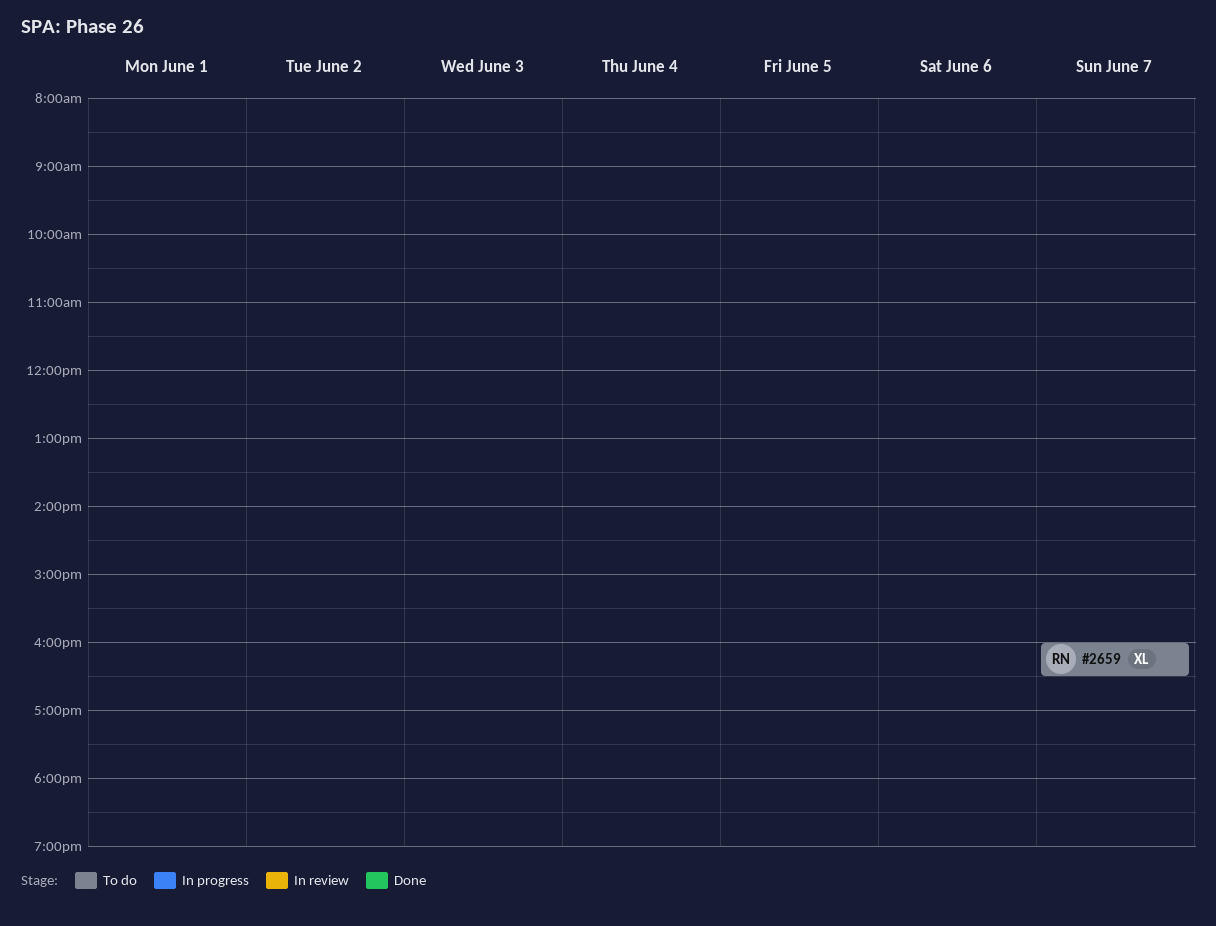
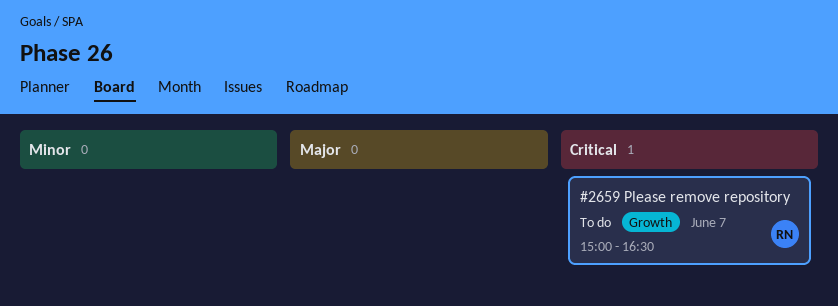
#2659, begins: 16:00 -> 15:00

